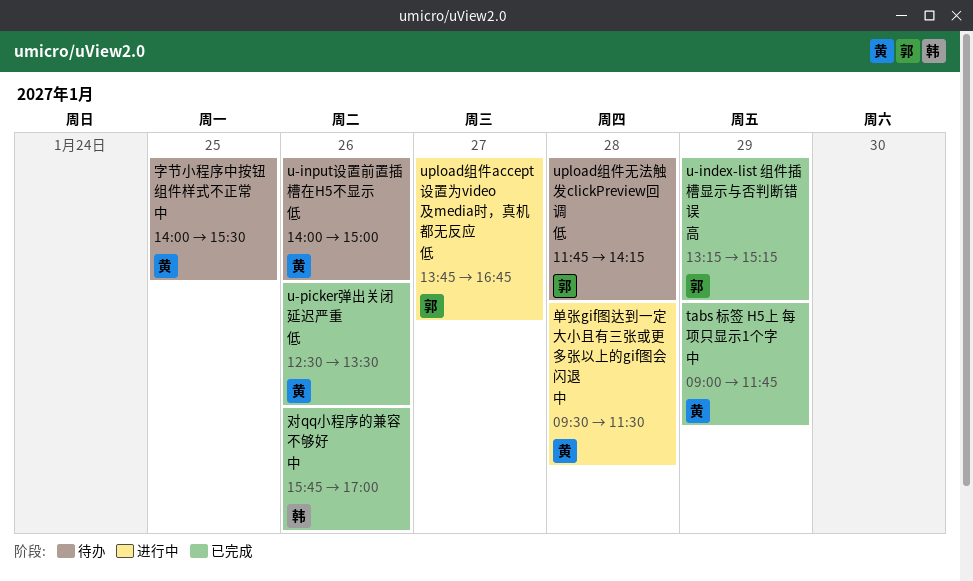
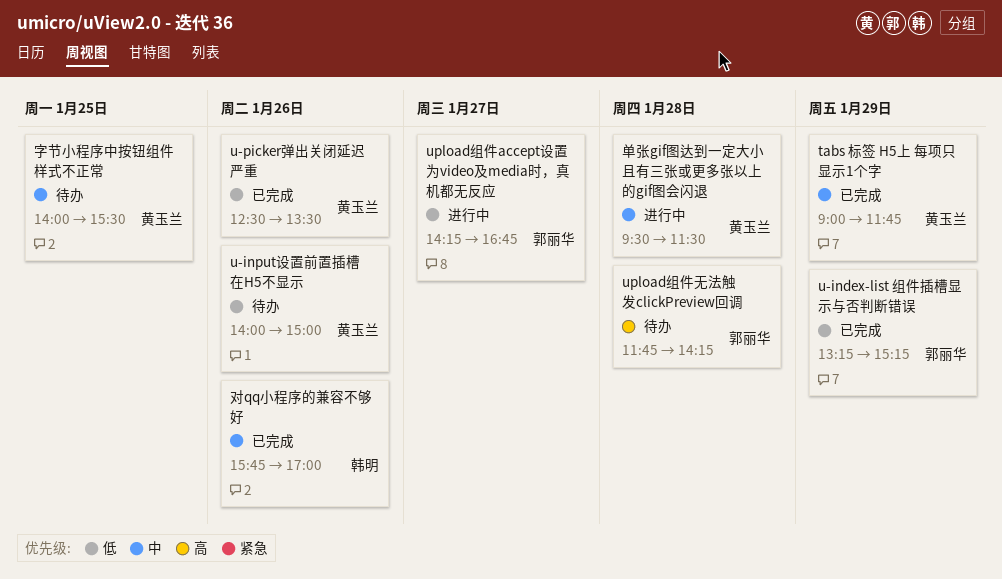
u-index-list 组件插槽显示与否判断错误, priority: 高 -> 低
upload组件accept设置为video及media时，真机都无反应, begins: 13:45 -> 14:15
upload组件无法触发clickPreview回调, priority: 低 -> 高

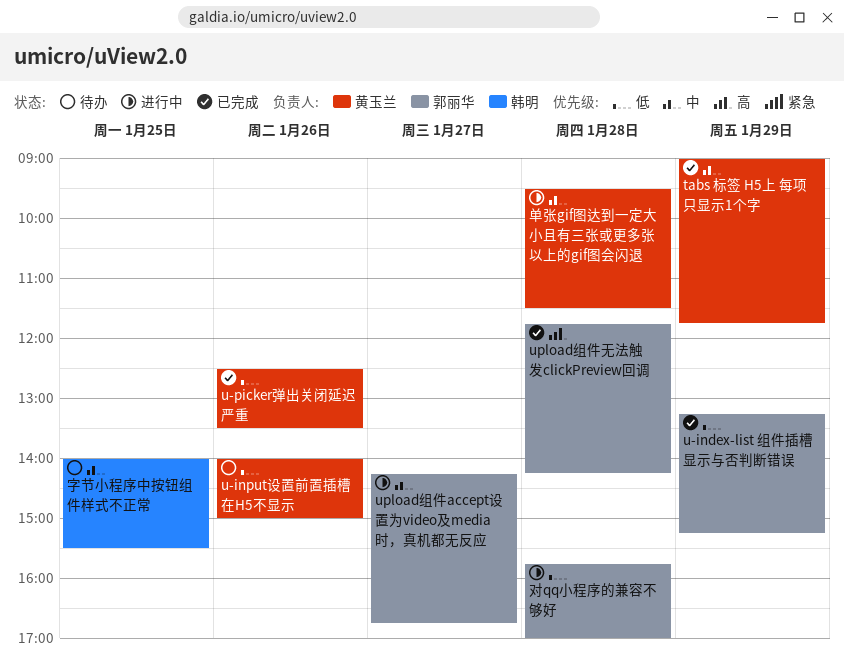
upload组件accept设置为video及media时，真机都无反应, priority: 低 -> 中
upload组件无法触发clickPreview回调, status: 待办 -> 已完成
字节小程序中按钮组件样式不正常, owner: 黄玉兰 -> 韩明
对qq小程序的兼容不够好, status: 已完成 -> 进行中
对qq小程序的兼容不够好, owner: 韩明 -> 郭丽华
对qq小程序的兼容不够好, priority: 中 -> 低
对qq小程序的兼容不够好, day: Jan 26 -> Jan 28

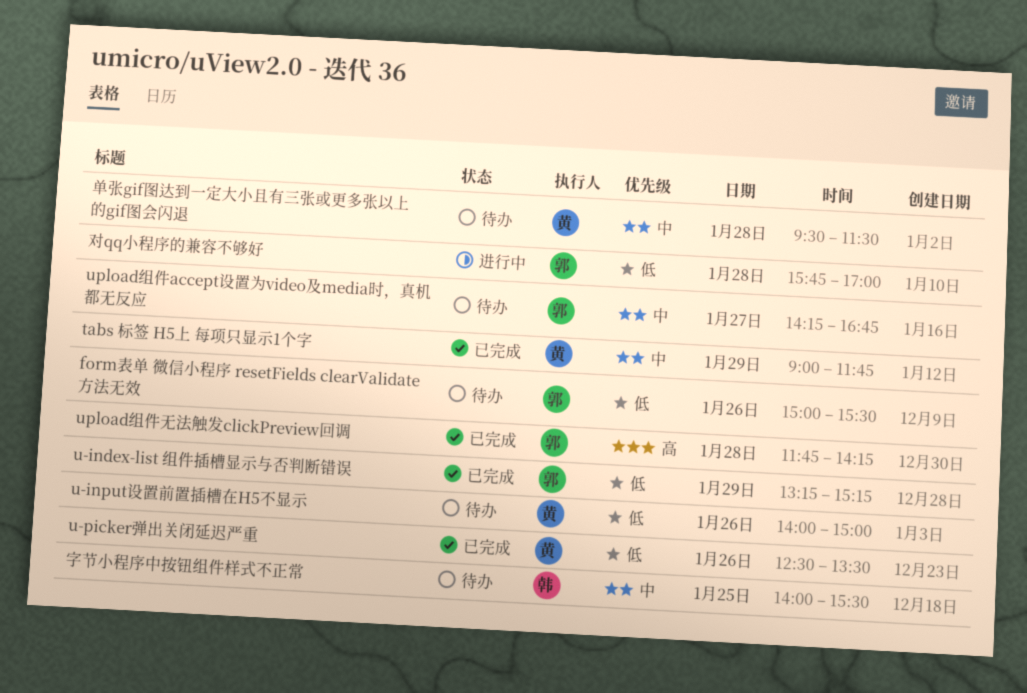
form表单 微信小程序 resetFields clearValidate方法无效: none -> present
upload组件accept设置为video及media时，真机都无反应, status: 进行中 -> 待办
单张gif图达到一定大小且有三张或更多张以上的gif图会闪退, status: 进行中 -> 待办

